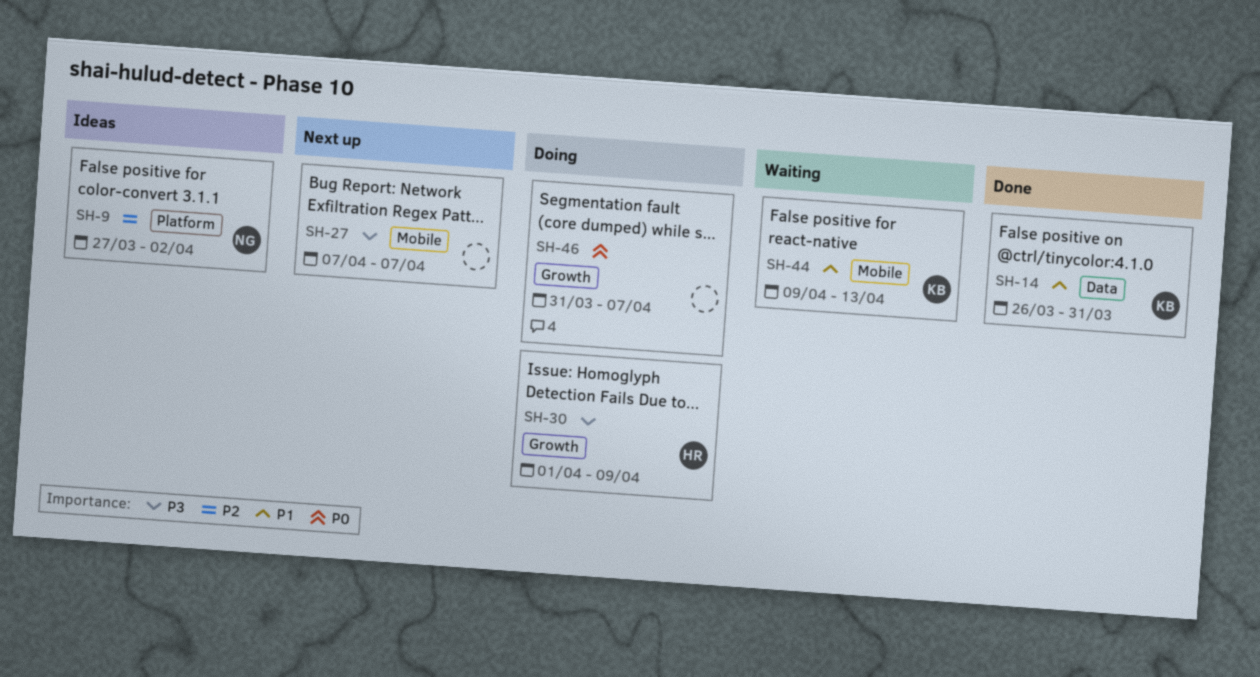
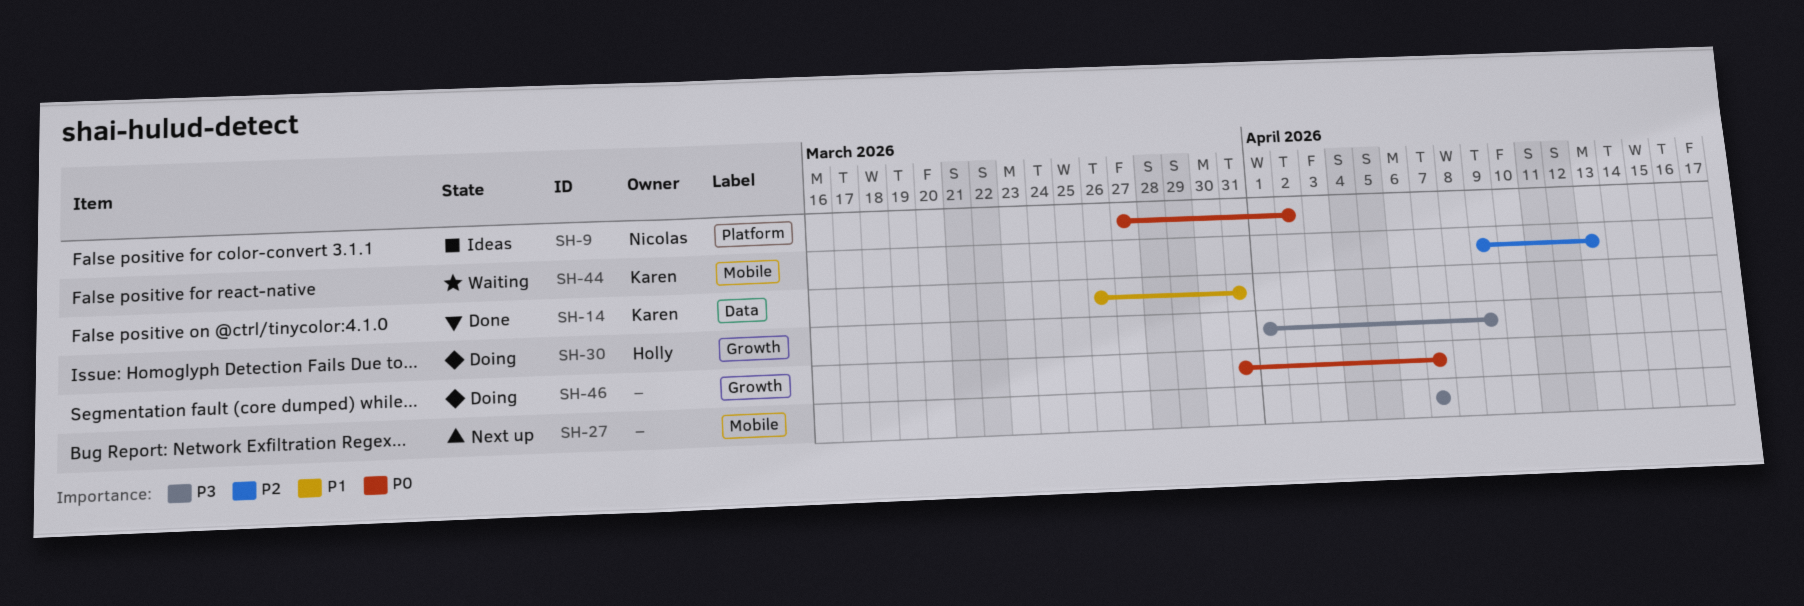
SH-9, priority: P2 -> P0
SH-44, priority: P1 -> P2

